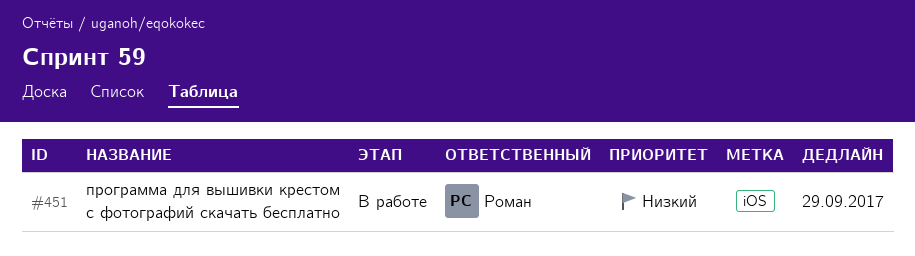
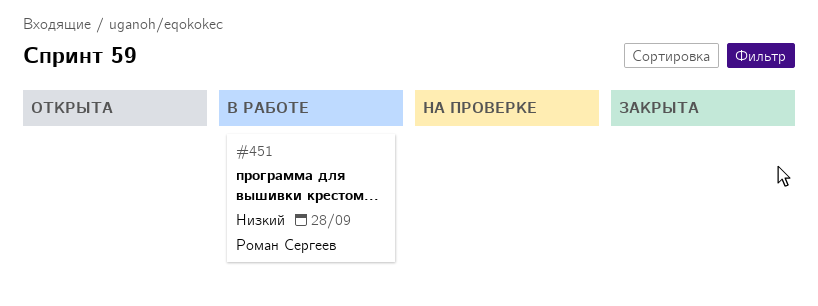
#451, due: Sep 29 -> Sep 28

